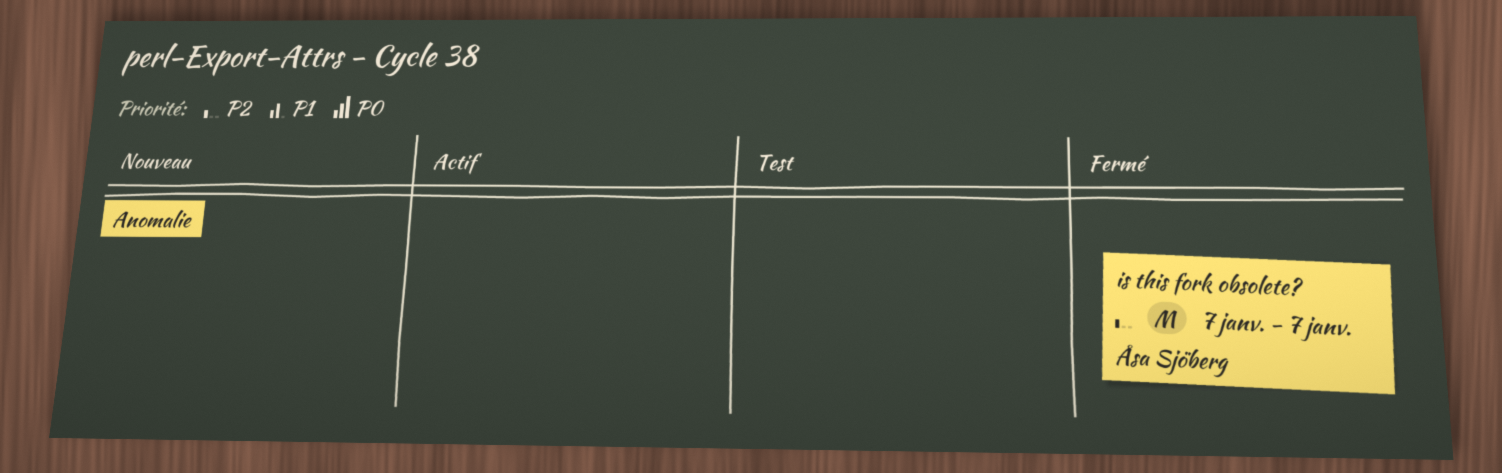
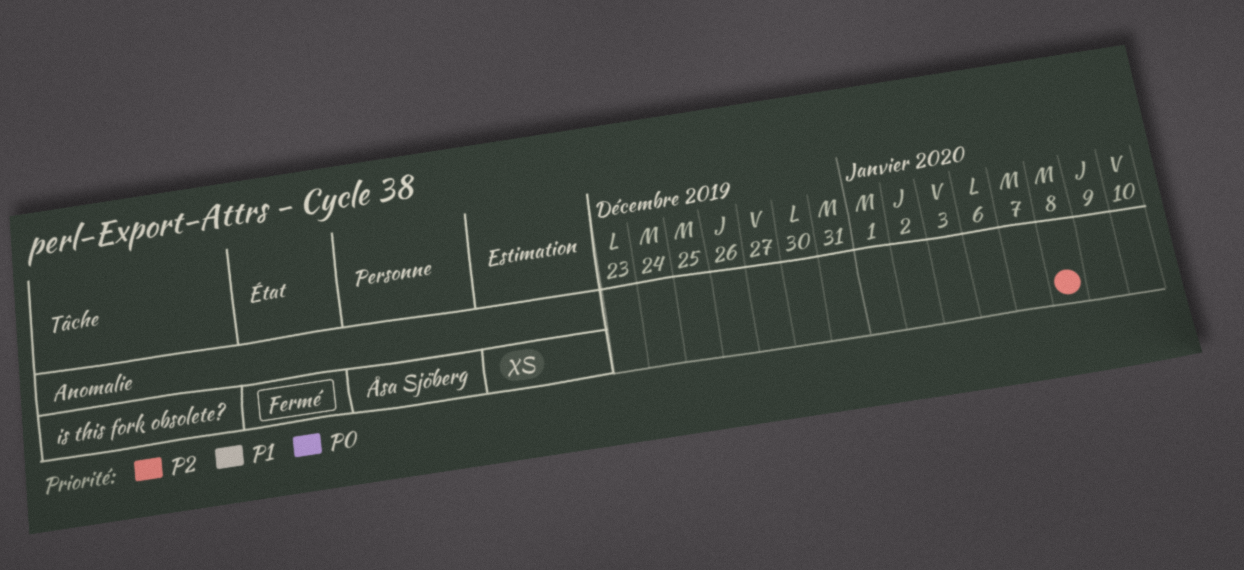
is this fork obsolete?, estimate: M -> XS
is this fork obsolete?, start: Jan 7 -> Jan 8
is this fork obsolete?, due: Jan 7 -> Jan 8

